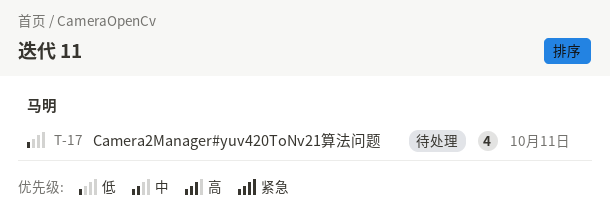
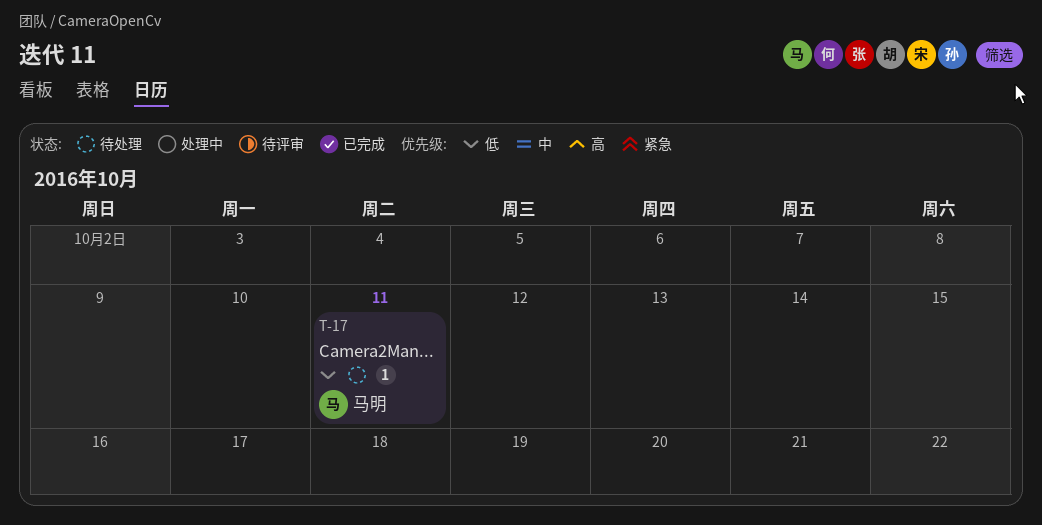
T-17, estimate: 4 -> 1

